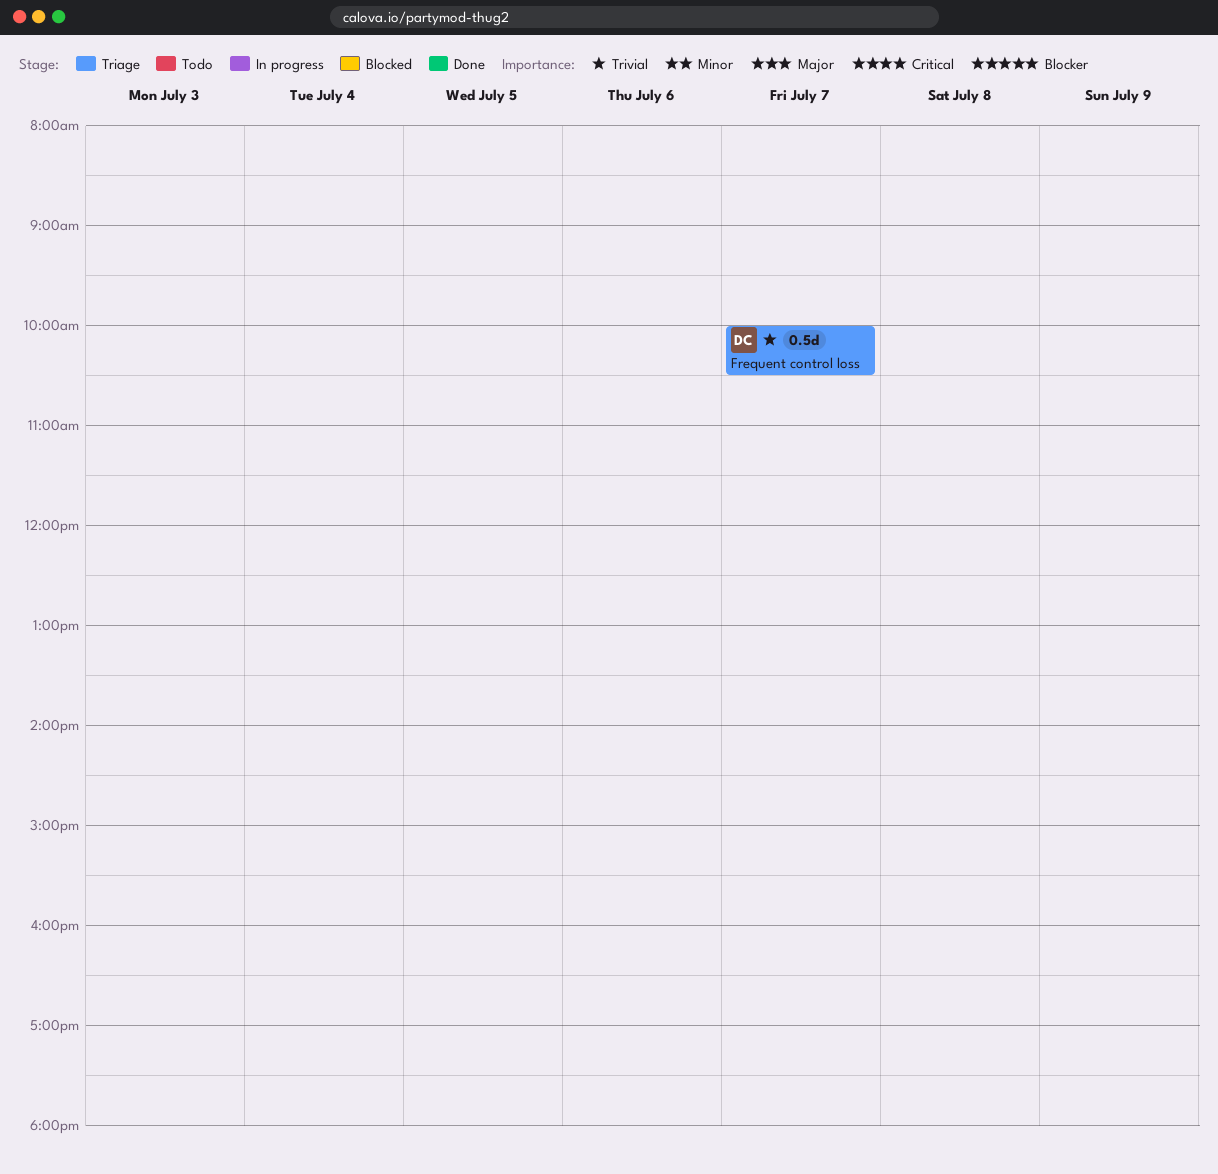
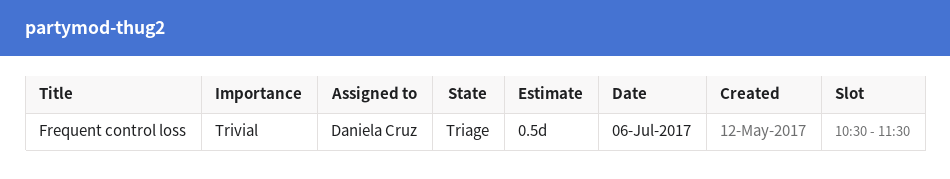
Frequent control loss, day: Jul 7 -> Jul 6
Frequent control loss, begins: 10:00 -> 10:30
Frequent control loss, ends: 10:30 -> 11:30

